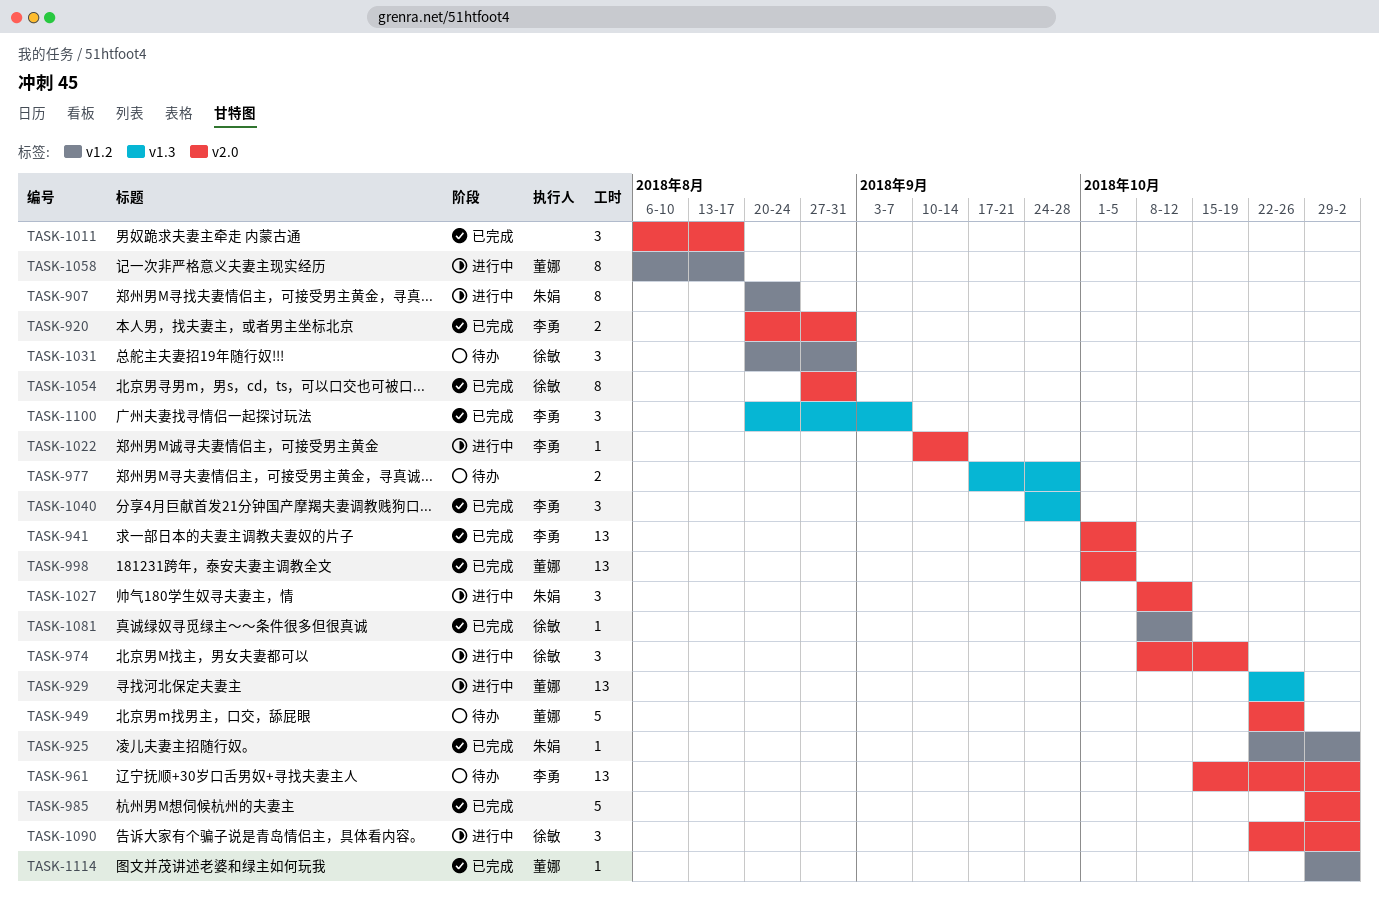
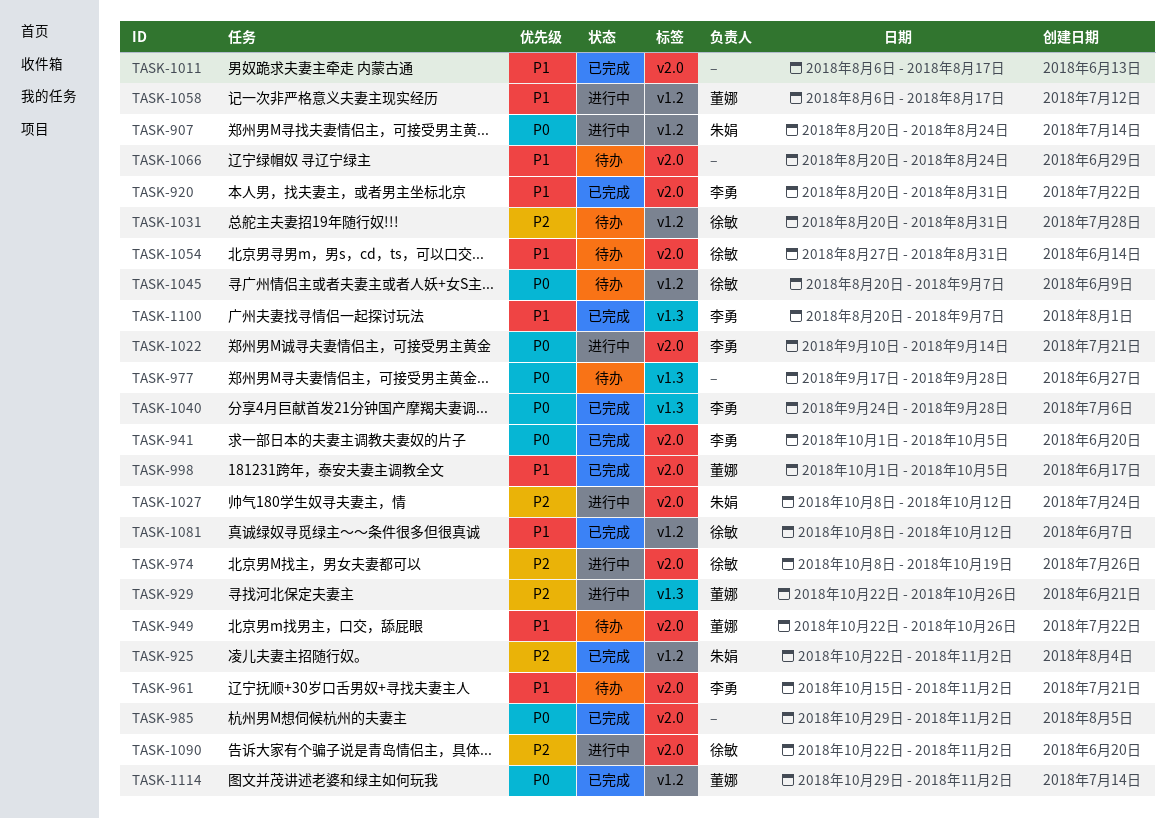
TASK-1045: none -> present
TASK-1054, status: 已完成 -> 待办
TASK-1066: none -> present

